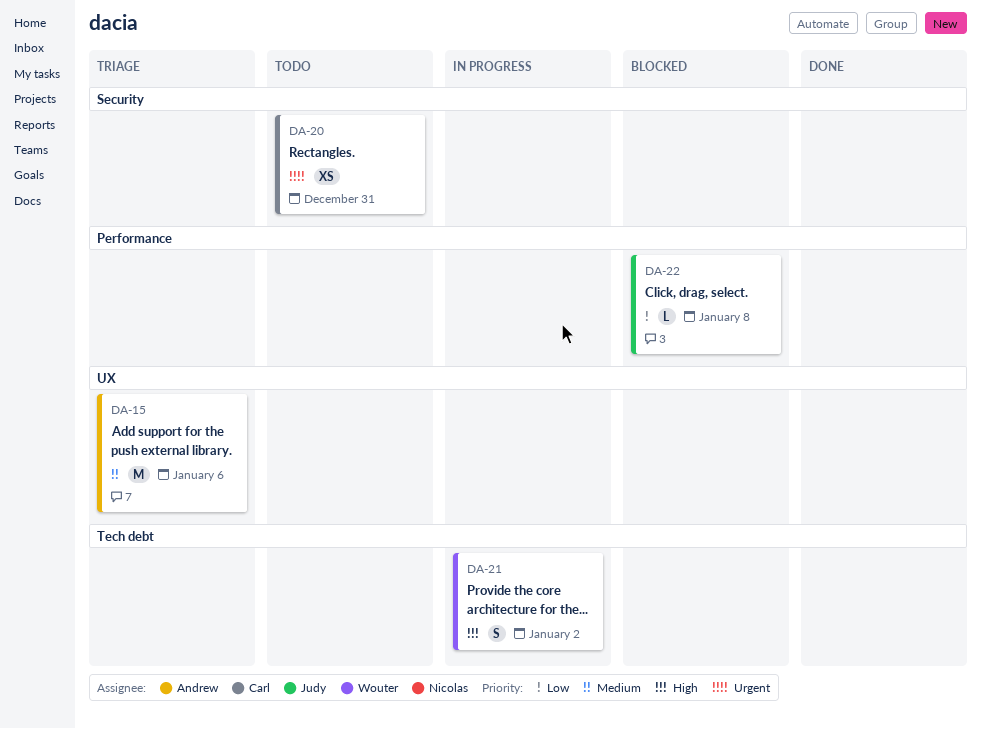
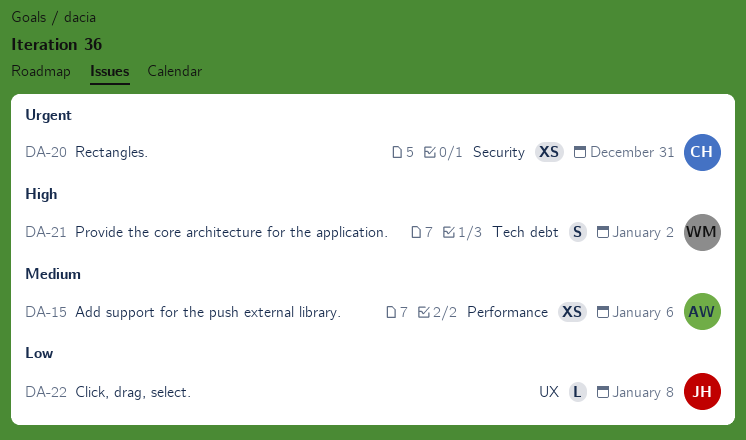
DA-15, label: UX -> Performance
DA-15, estimate: M -> XS
DA-22, label: Performance -> UX

